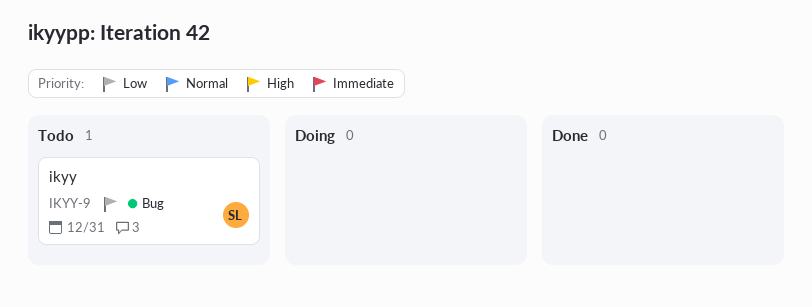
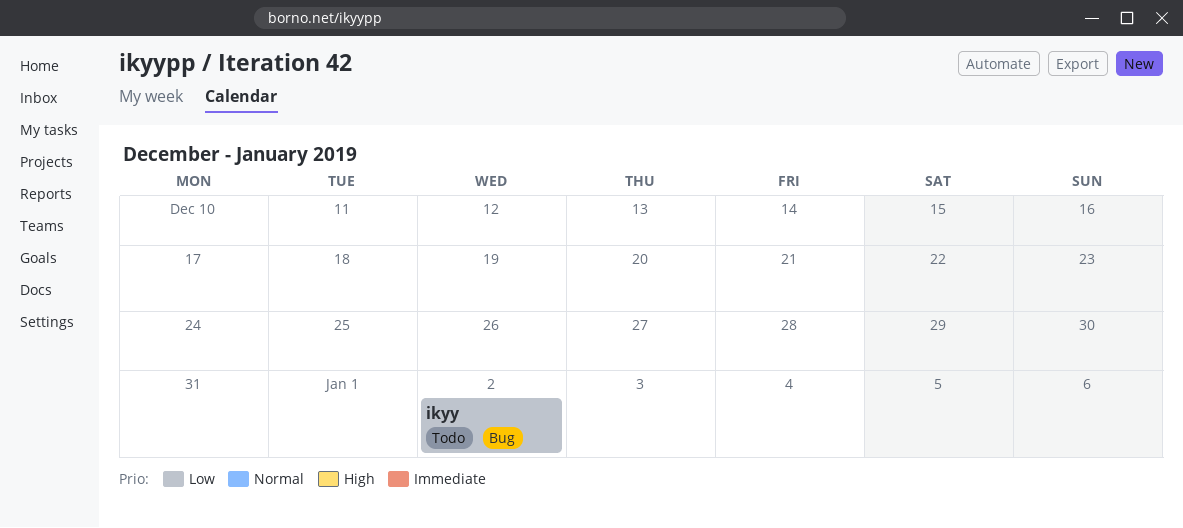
ikyy, due: Dec 31 -> Jan 2

